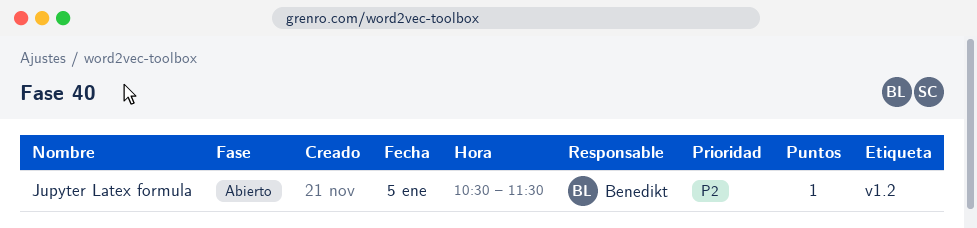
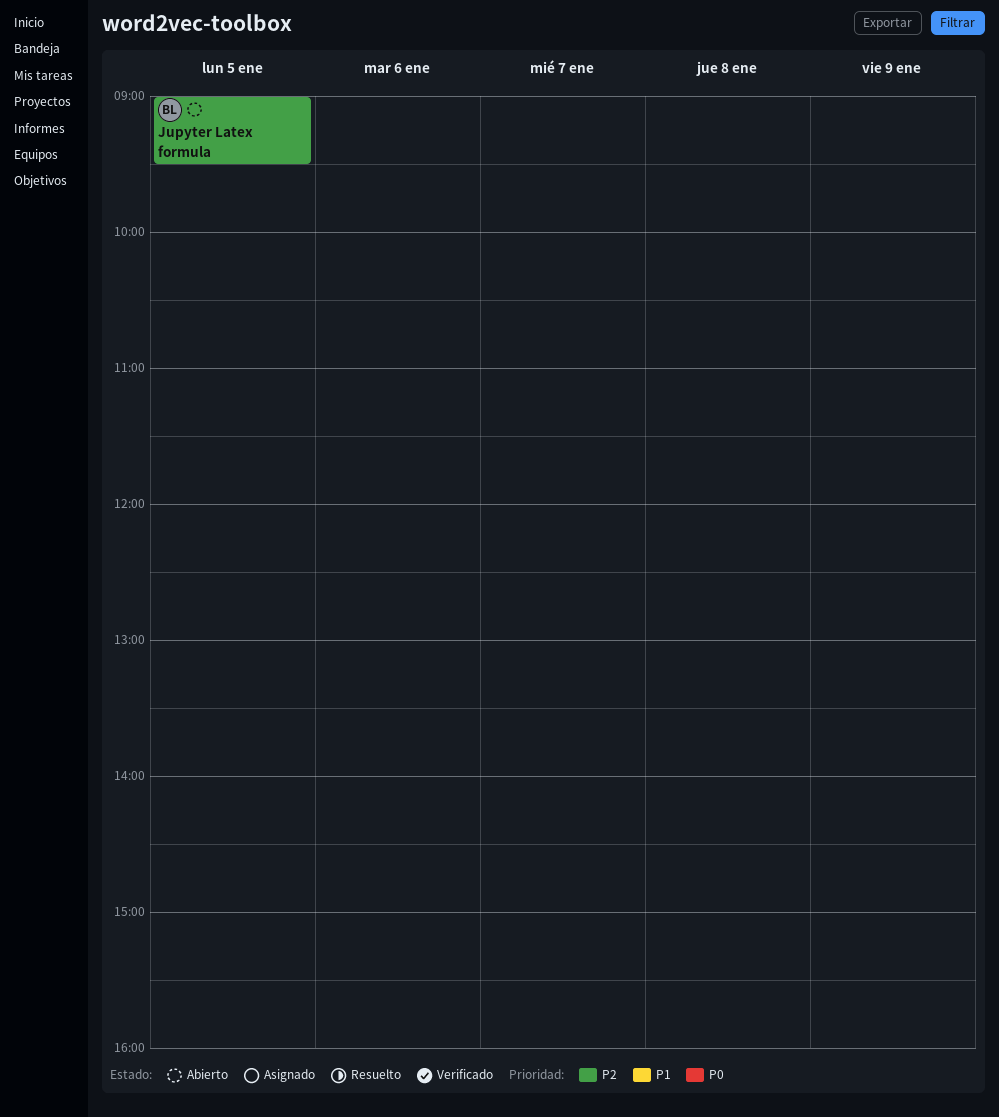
Jupyter Latex formula, begins: 10:30 -> 09:00
Jupyter Latex formula, ends: 11:30 -> 09:30

